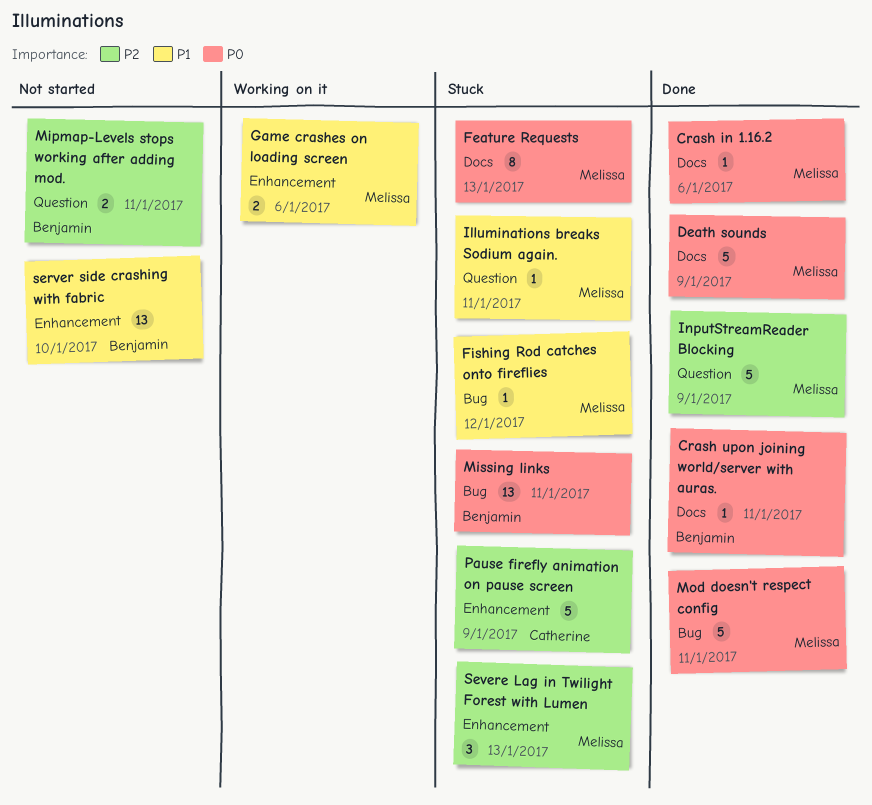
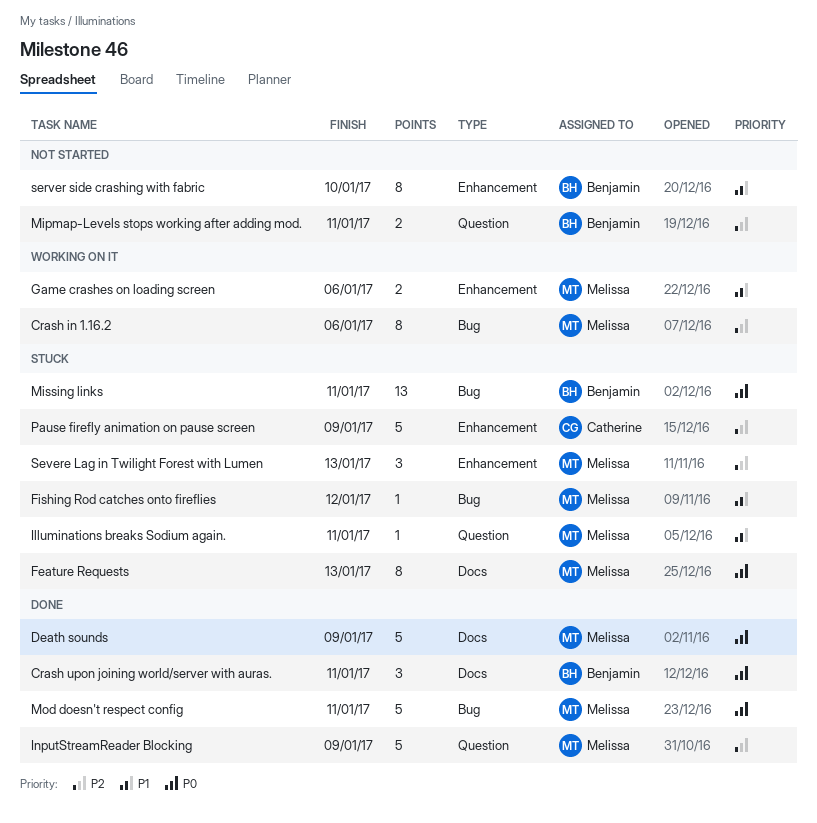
Crash in 1.16.2, status: Done -> Working on it
Crash in 1.16.2, priority: P0 -> P2
Crash in 1.16.2, label: Docs -> Bug
Crash in 1.16.2, estimate: 1 -> 8
Crash upon joining world/server with auras., estimate: 1 -> 3
server side crashing with fabric, estimate: 13 -> 8

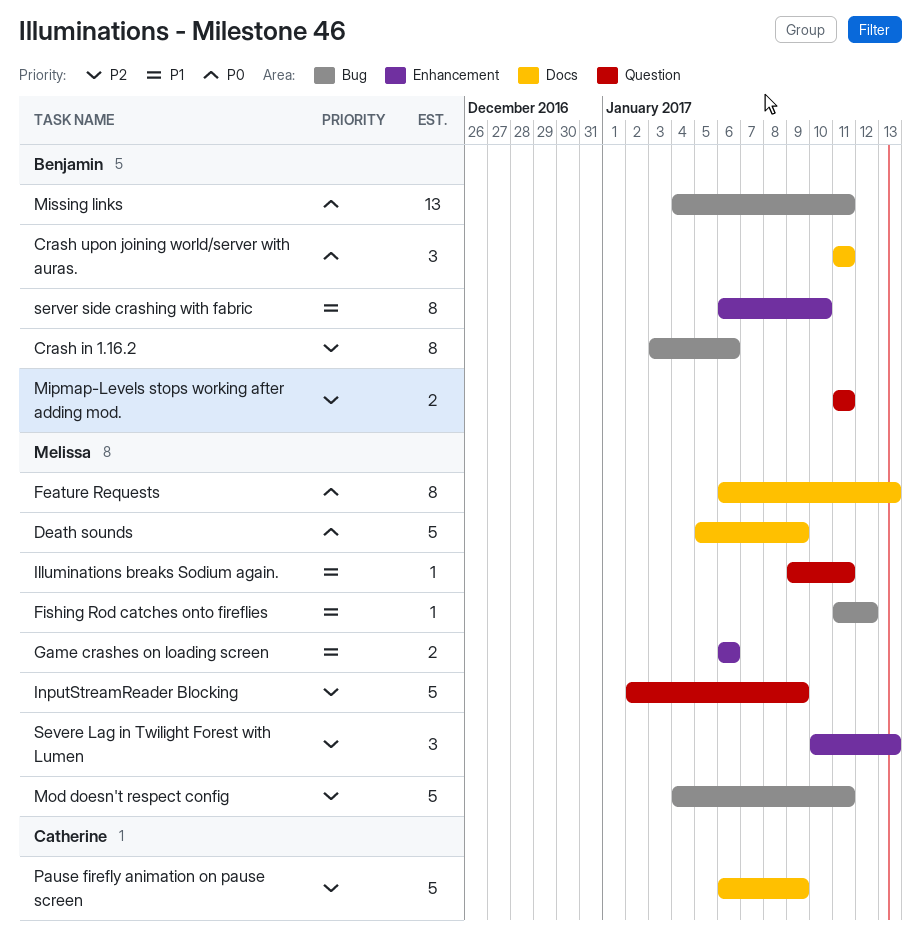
Crash in 1.16.2, owner: Melissa -> Benjamin
Mod doesn't respect config, priority: P0 -> P2
Pause firefly animation on pause screen, label: Enhancement -> Docs

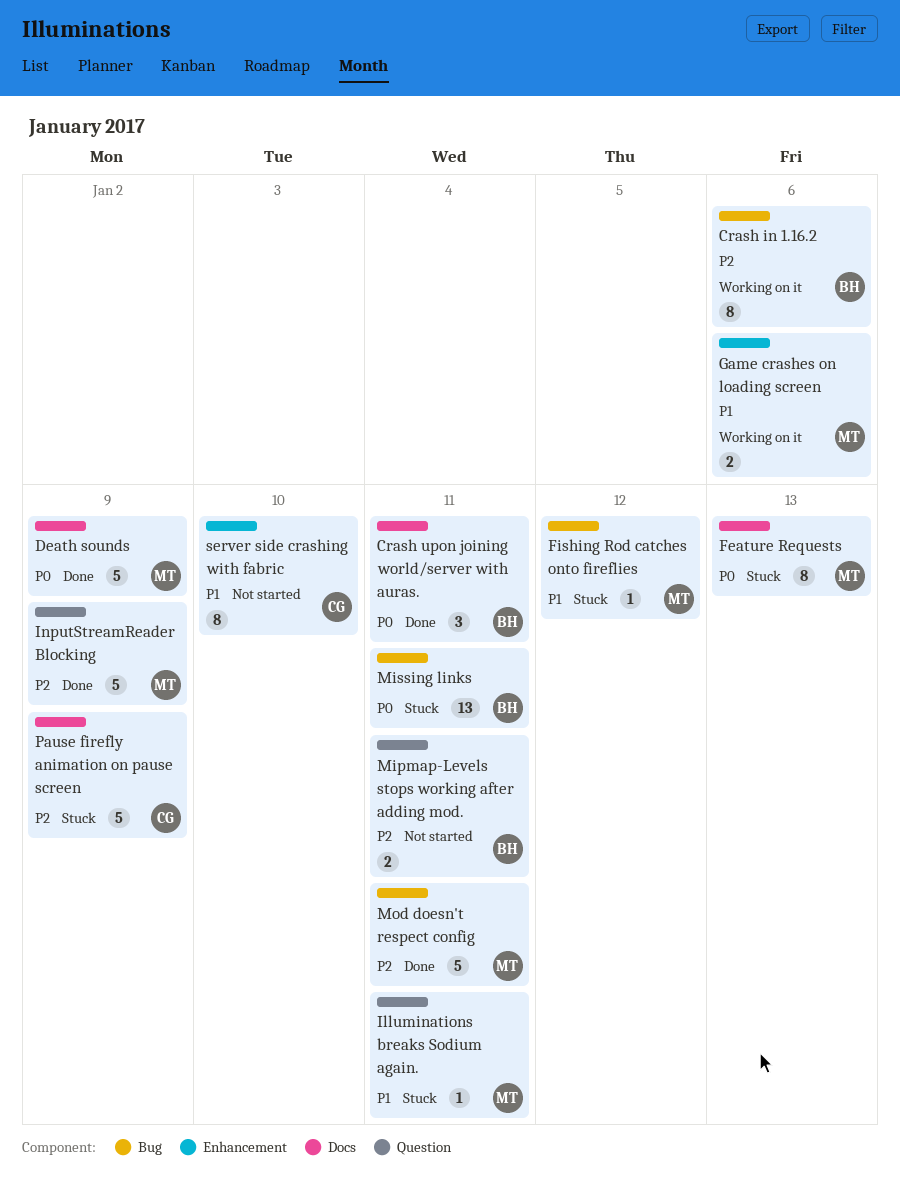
server side crashing with fabric, owner: Benjamin -> Catherine
Severe Lag in Twilight Forest with Lumen: present -> none

